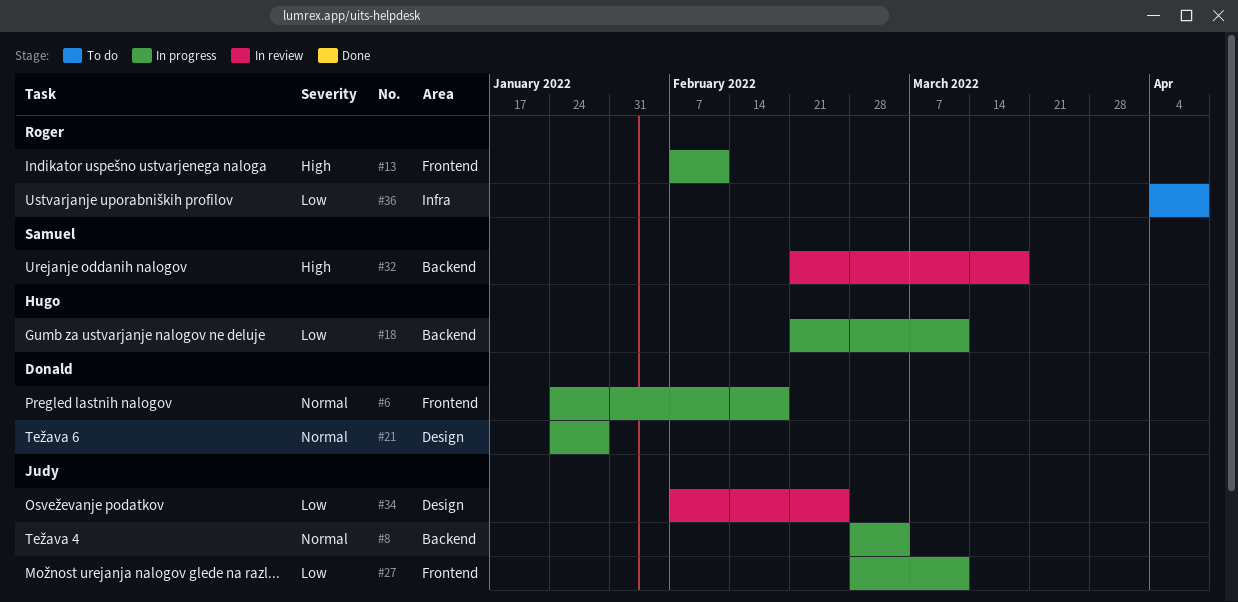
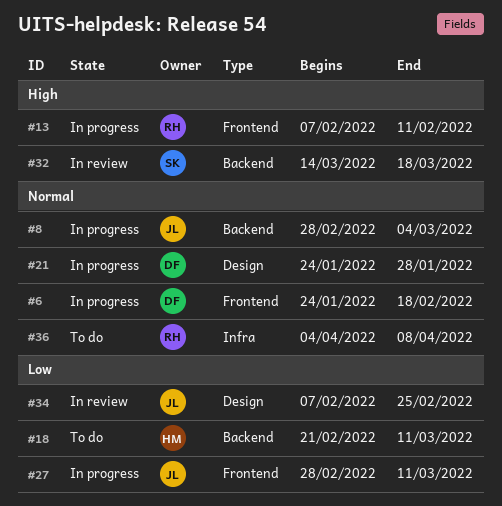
#18, status: In progress -> To do
#32, start: Feb 21 -> Mar 14
#36, priority: Low -> Normal

